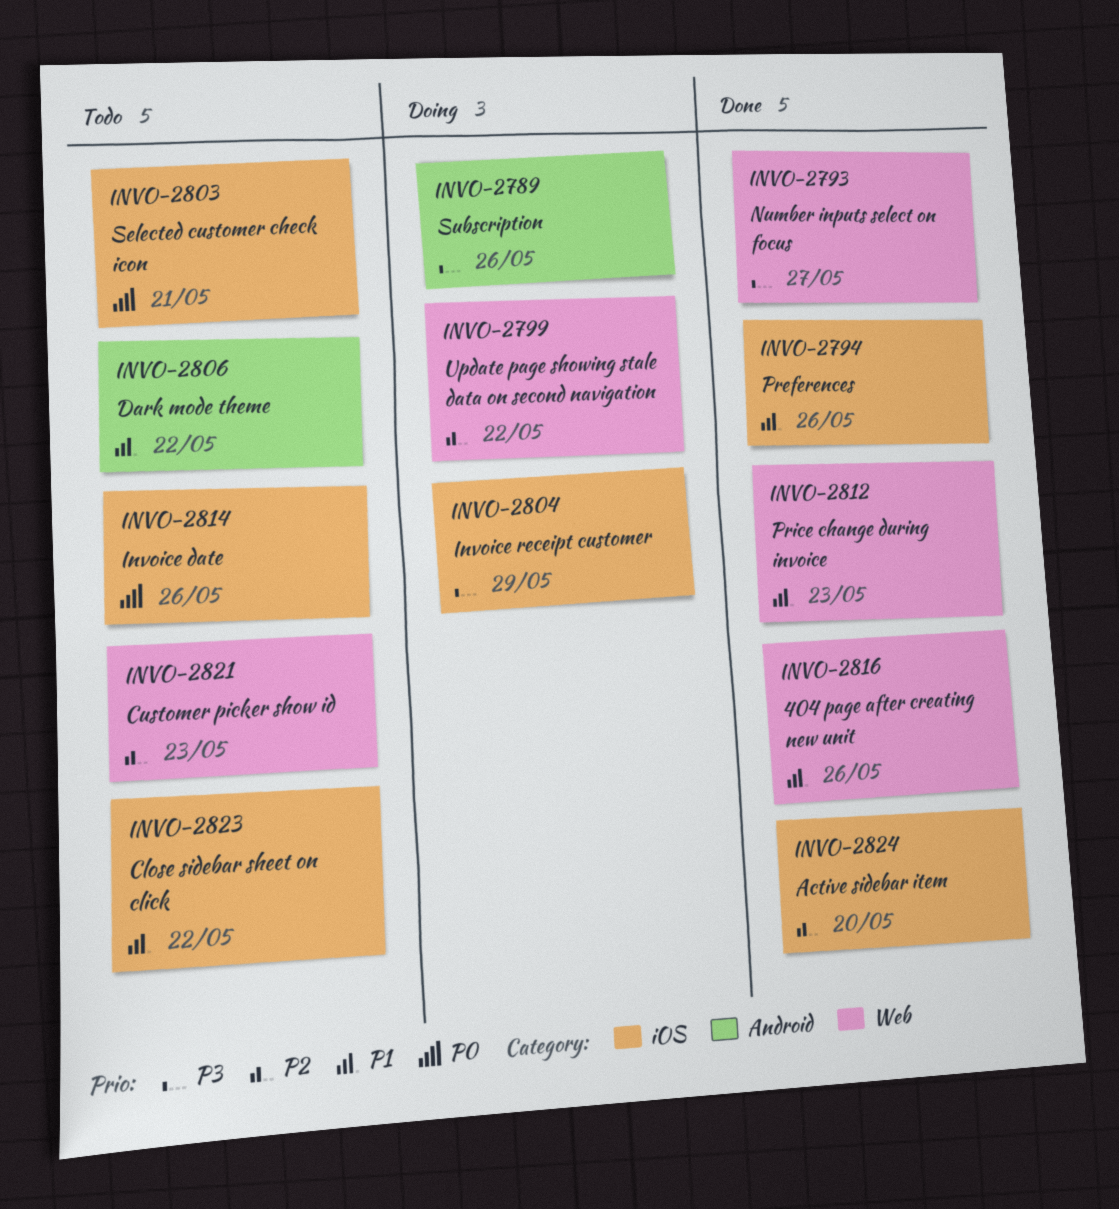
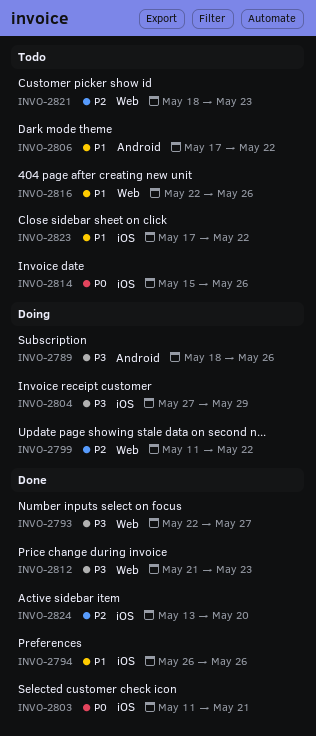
INVO-2803, status: Todo -> Done
INVO-2812, priority: P1 -> P3
INVO-2816, status: Done -> Todo

